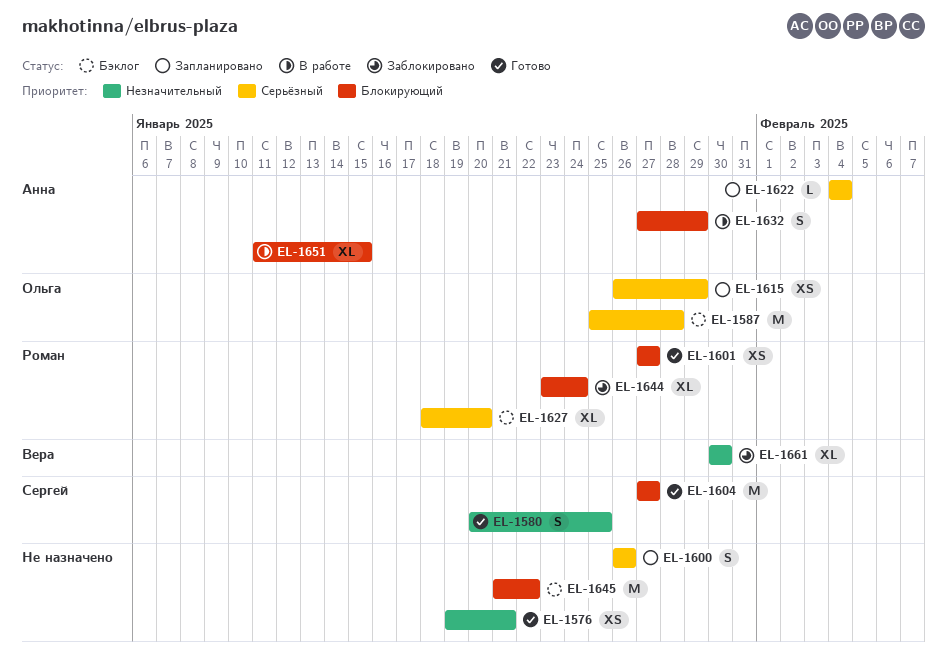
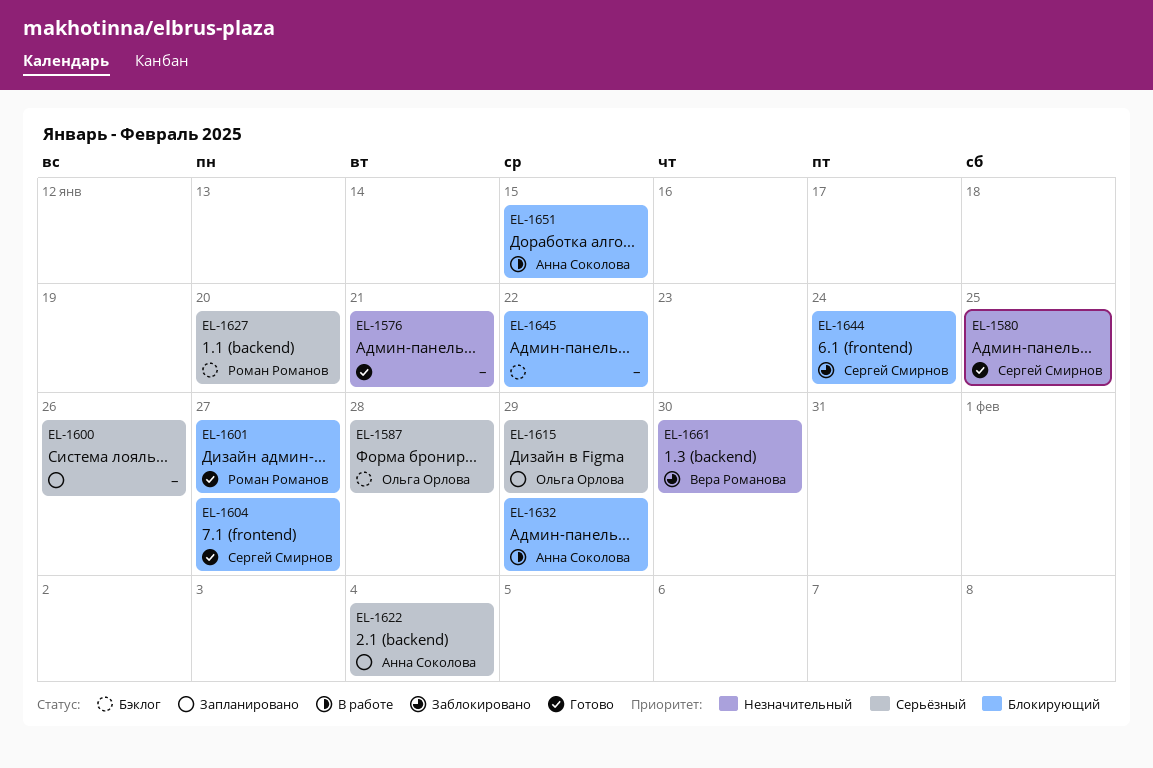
EL-1644, owner: Роман Романов -> Сергей Смирнов

